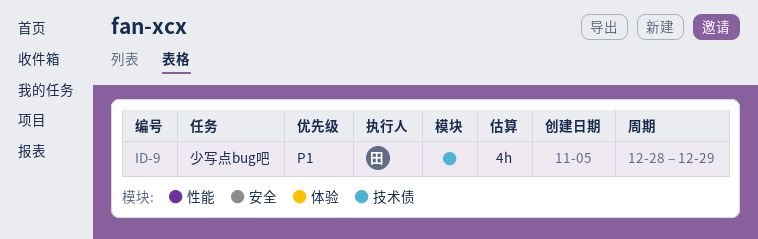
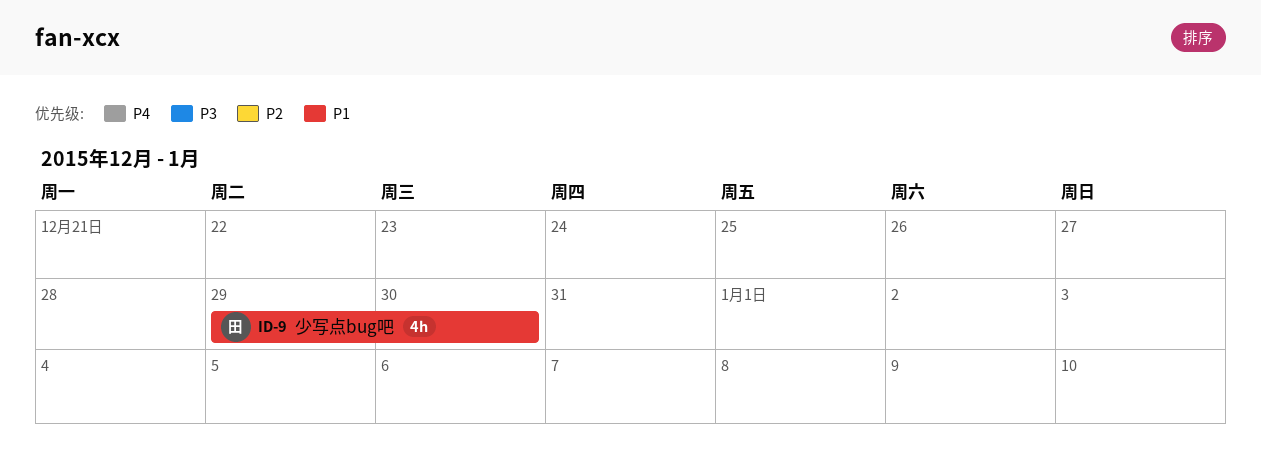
ID-9, start: Dec 28 -> Dec 29
ID-9, due: Dec 29 -> Dec 30

